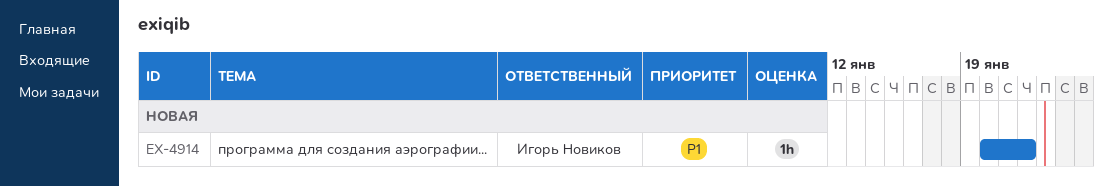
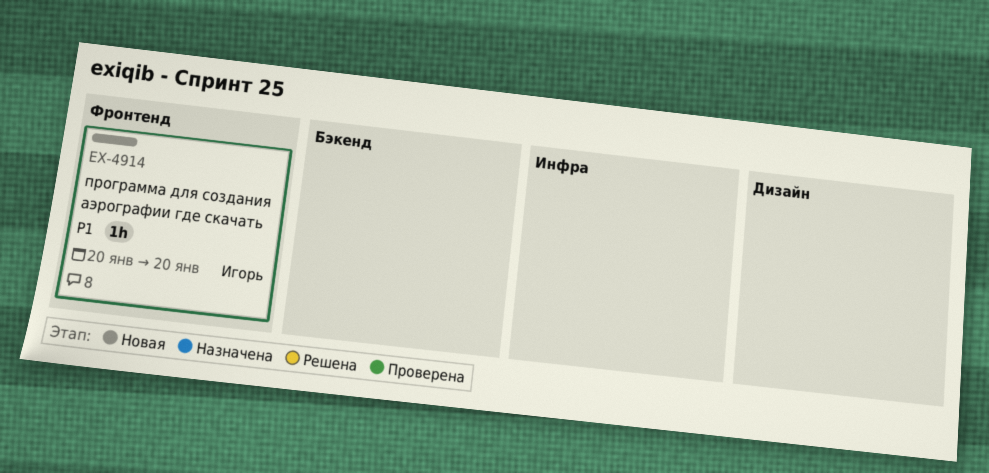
EX-4914, due: Jan 22 -> Jan 20

